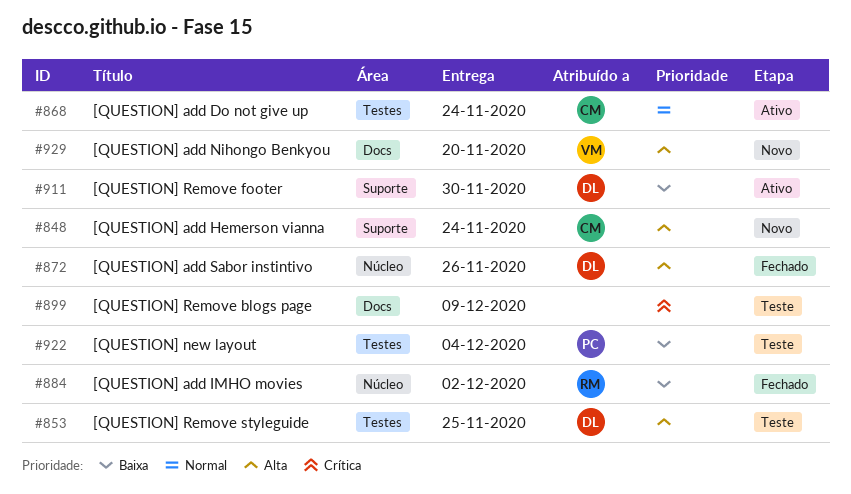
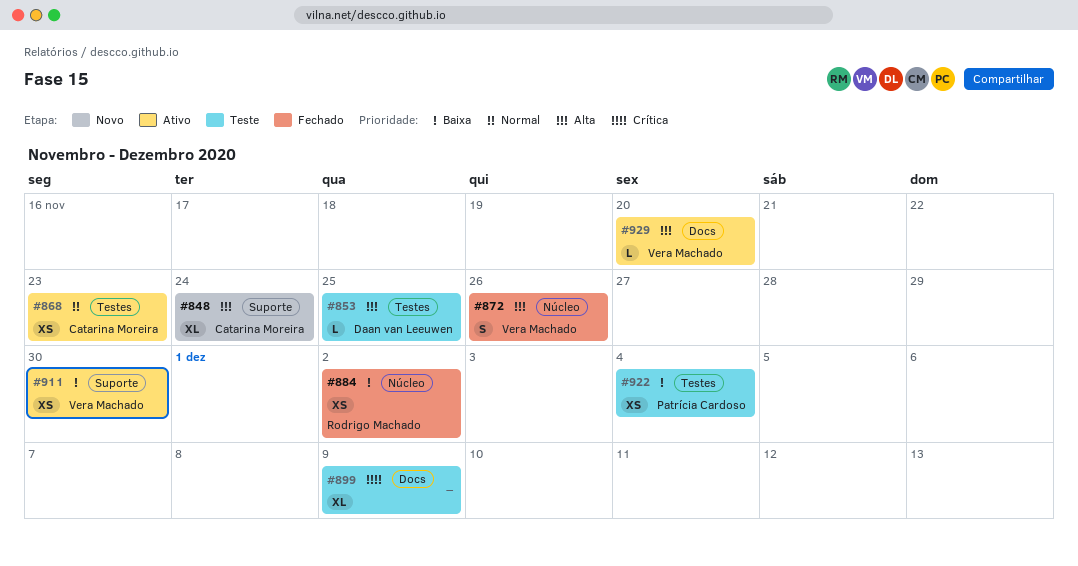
#868, due: Nov 24 -> Nov 23
#872, owner: Daan van Leeuwen -> Vera Machado
#911, owner: Daan van Leeuwen -> Vera Machado
#929, status: Novo -> Ativo

